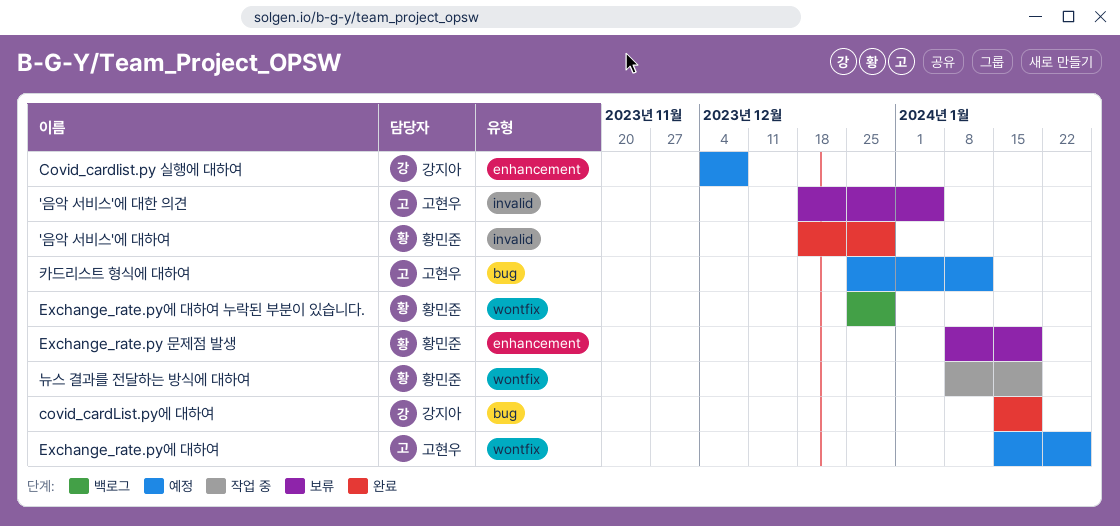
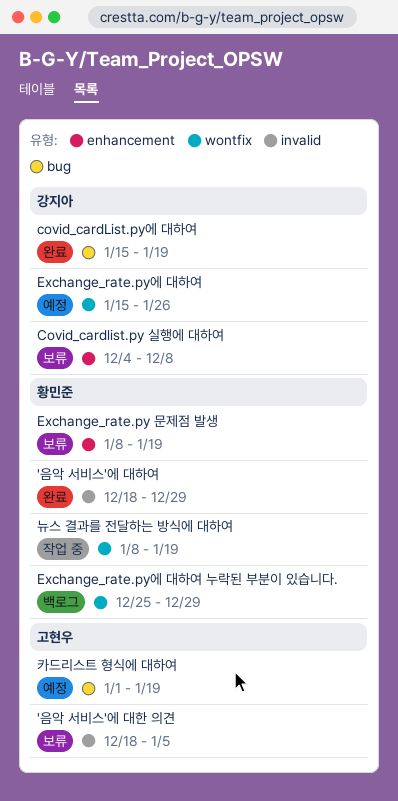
Covid_cardlist.py 실행에 대하여, status: 예정 -> 보류
Exchange_rate.py에 대하여, owner: 고현우 -> 강지아
카드리스트 형식에 대하여, start: Dec 25 -> Jan 1
카드리스트 형식에 대하여, due: Jan 12 -> Jan 19

